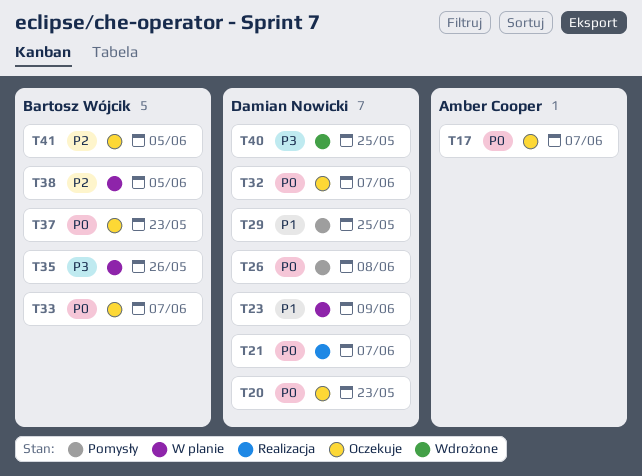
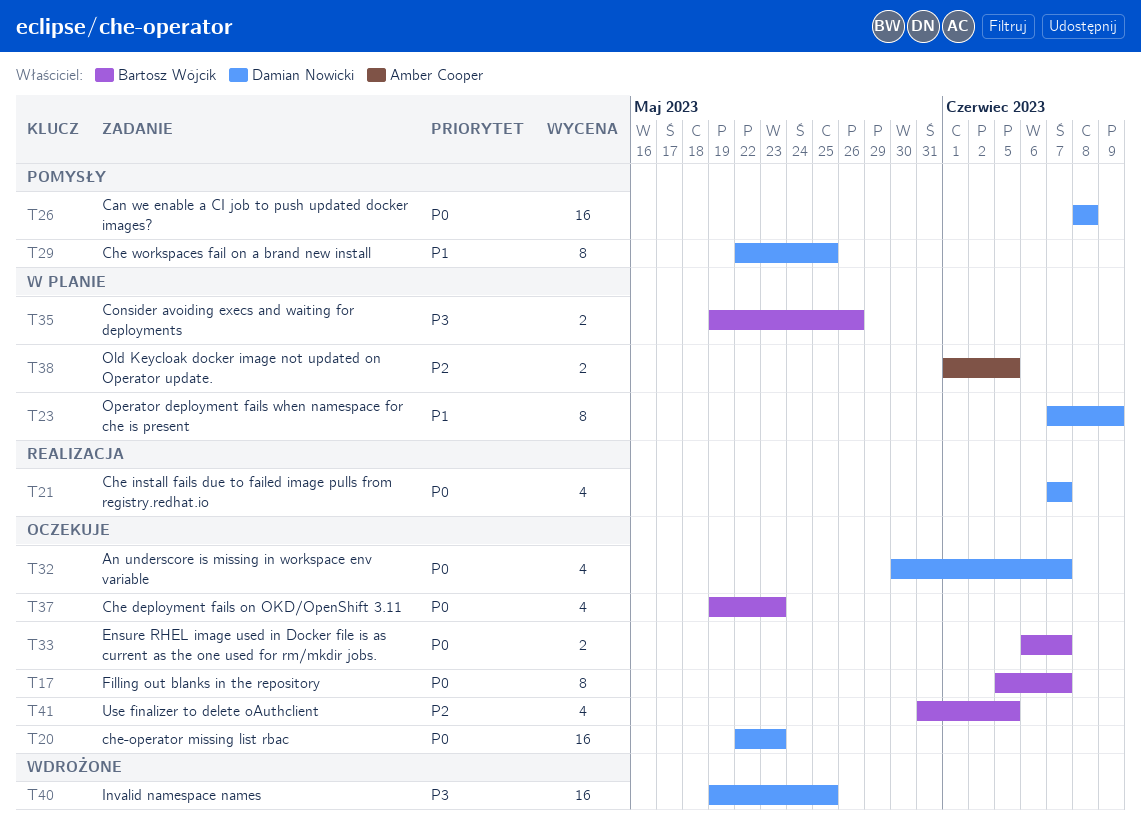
T17, owner: Amber Cooper -> Bartosz Wójcik
T38, owner: Bartosz Wójcik -> Amber Cooper

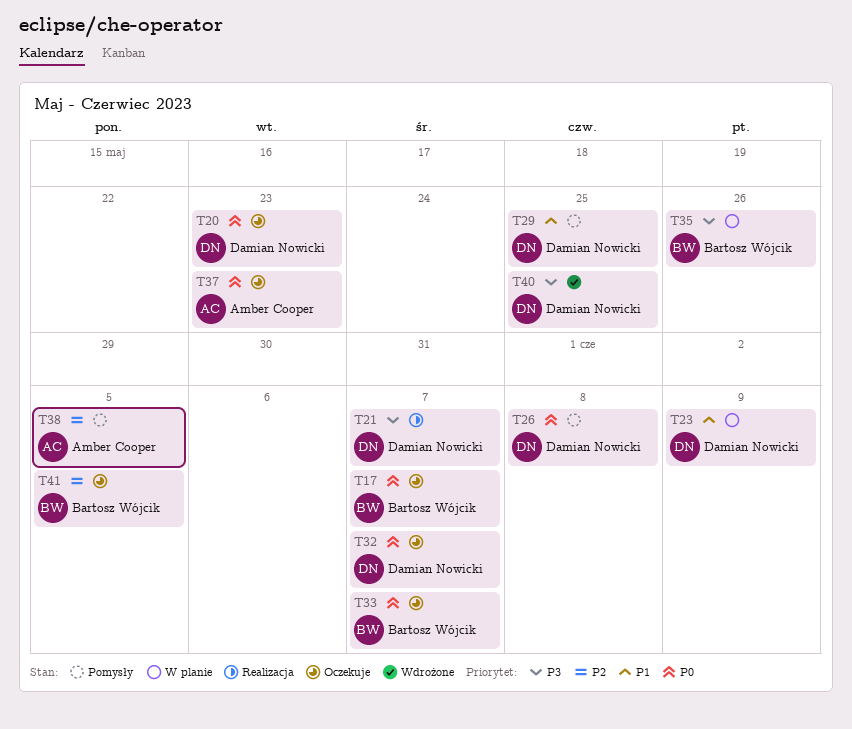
T21, priority: P0 -> P3
T37, owner: Bartosz Wójcik -> Amber Cooper
T38, status: W planie -> Pomysły

